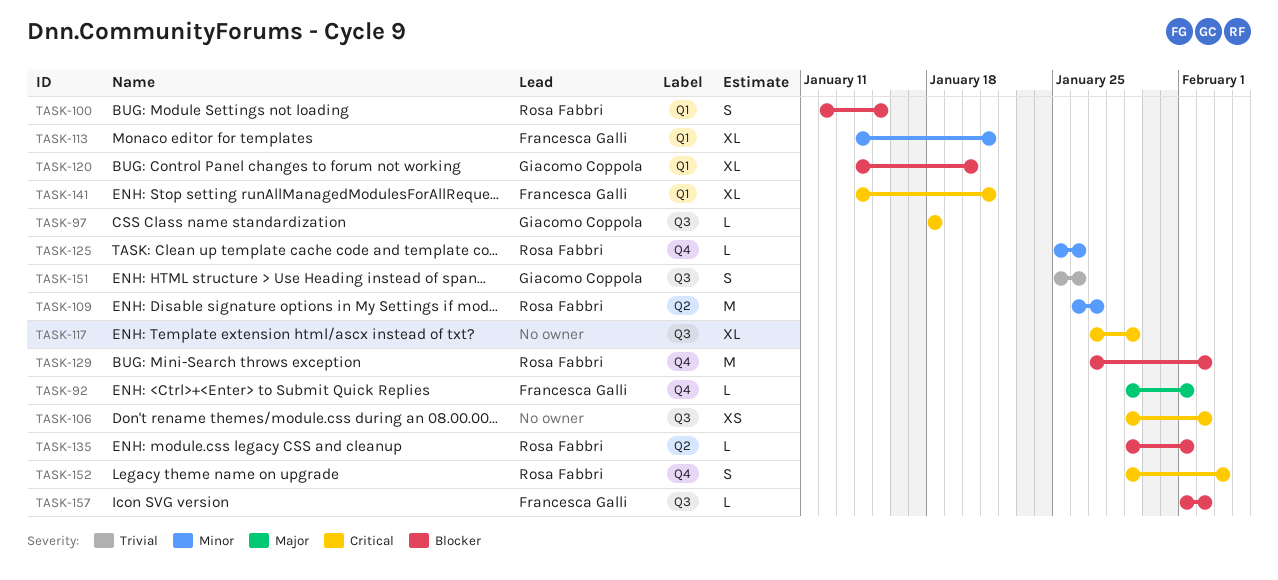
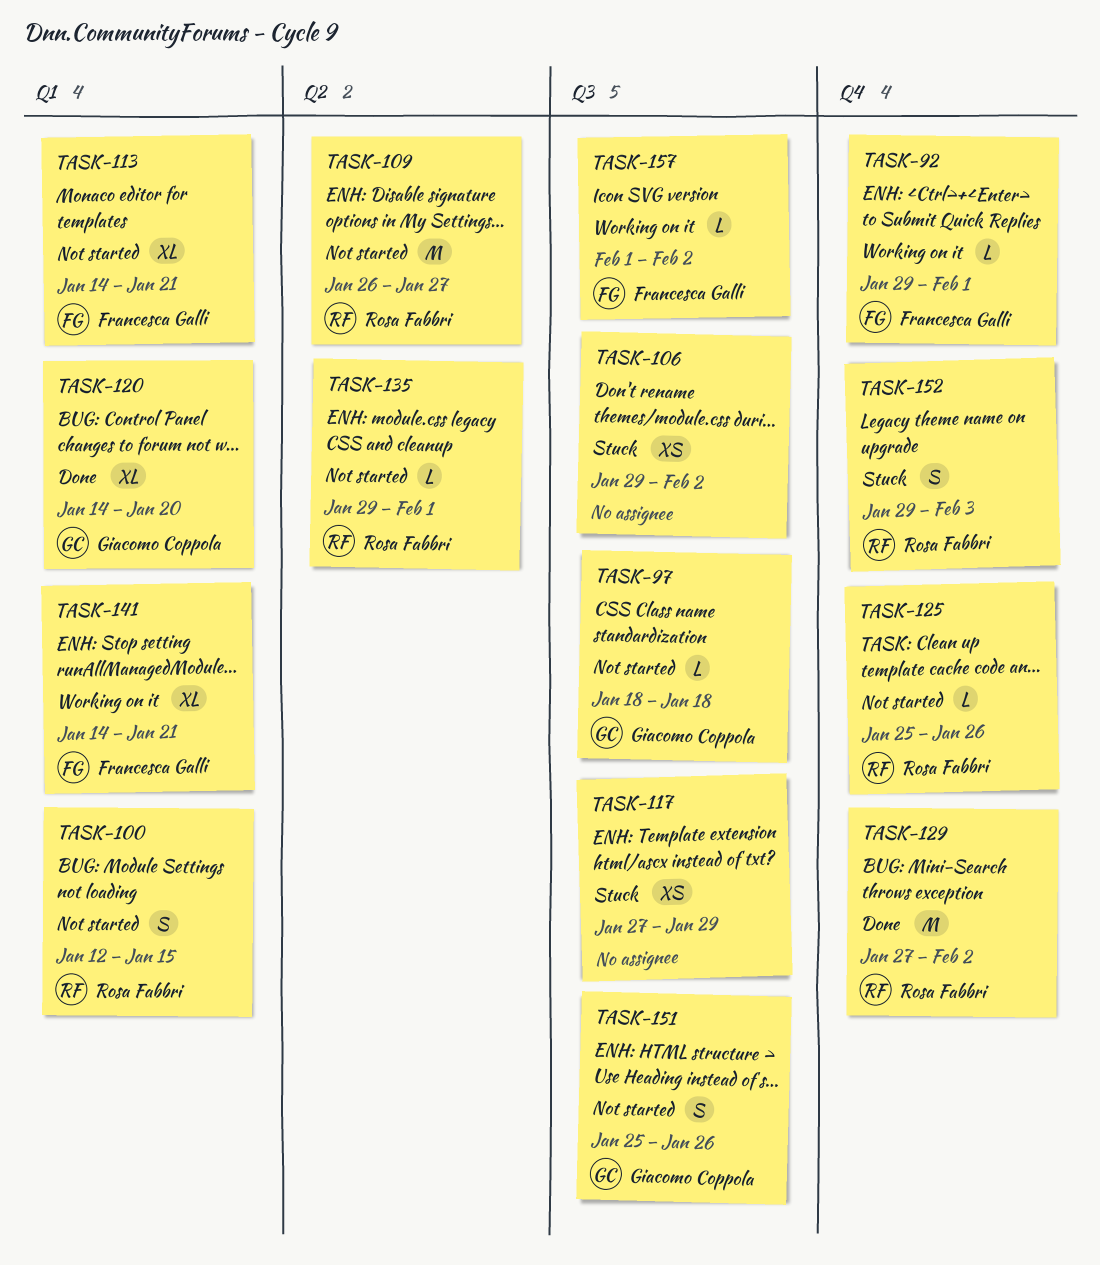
TASK-117, estimate: XL -> XS

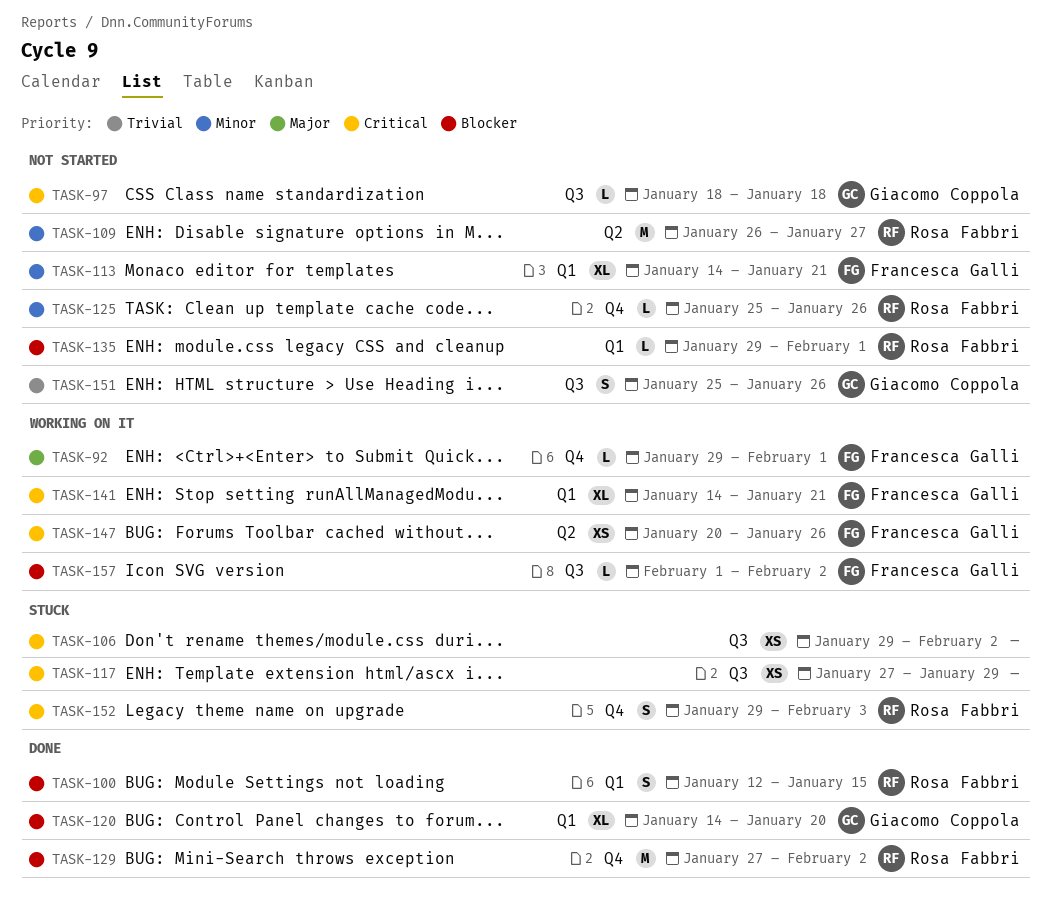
TASK-100, status: Not started -> Done
TASK-135, label: Q2 -> Q1
TASK-147: none -> present

